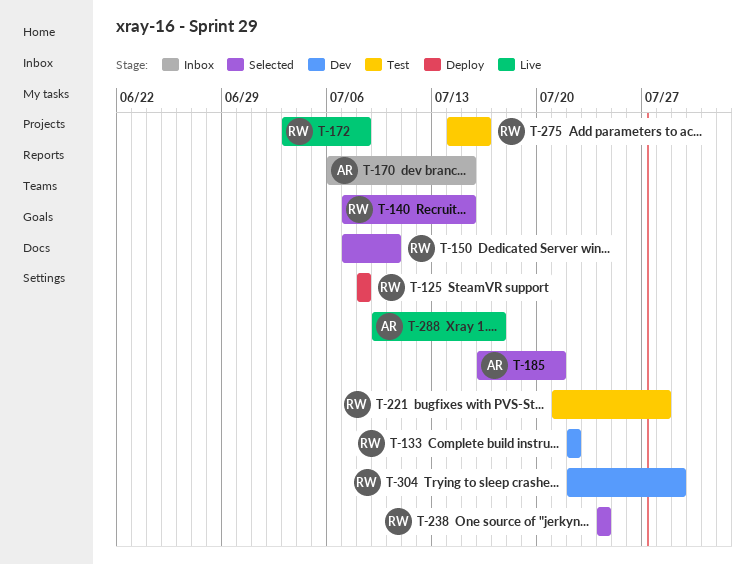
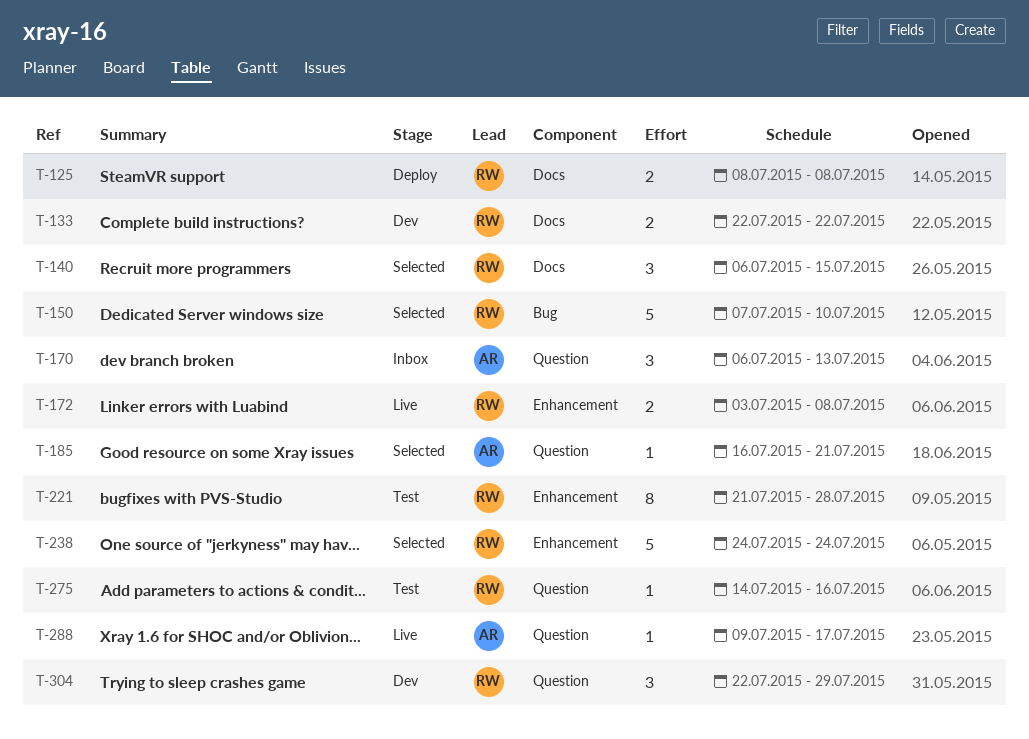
T-140, start: Jul 7 -> Jul 6
T-170, due: Jul 15 -> Jul 13

